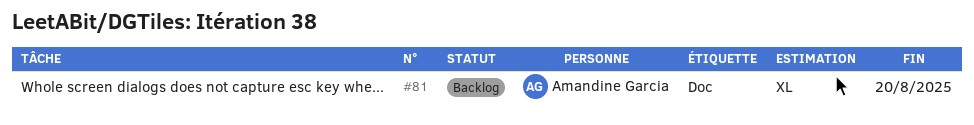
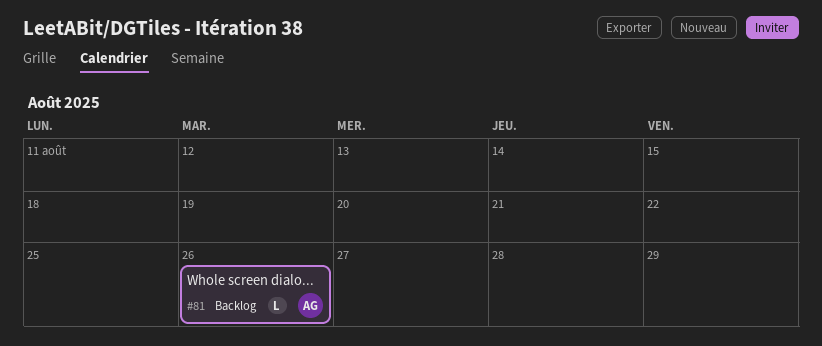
#81, estimate: XL -> L
#81, due: Aug 20 -> Aug 26

